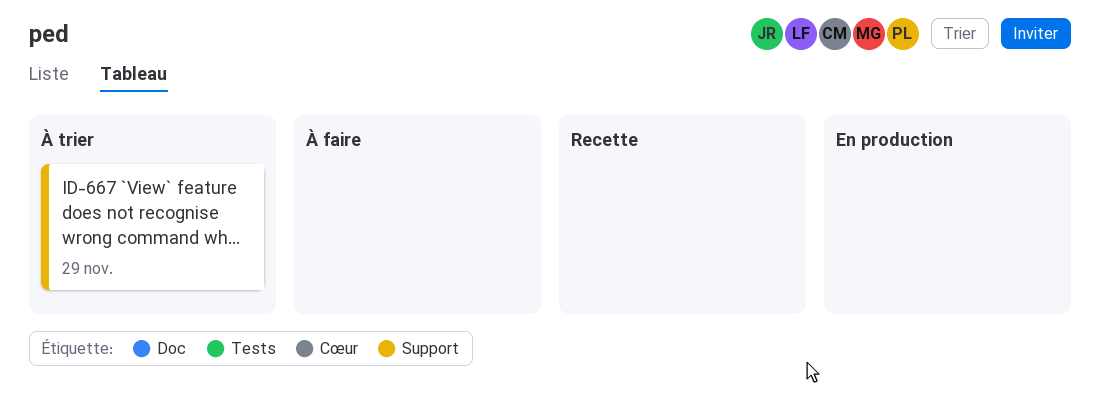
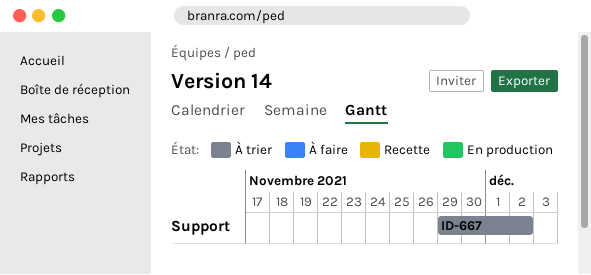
ID-667, due: Nov 29 -> Dec 2

